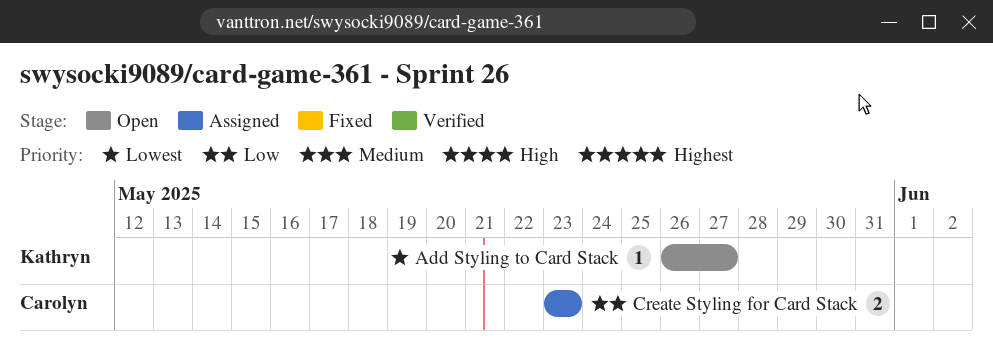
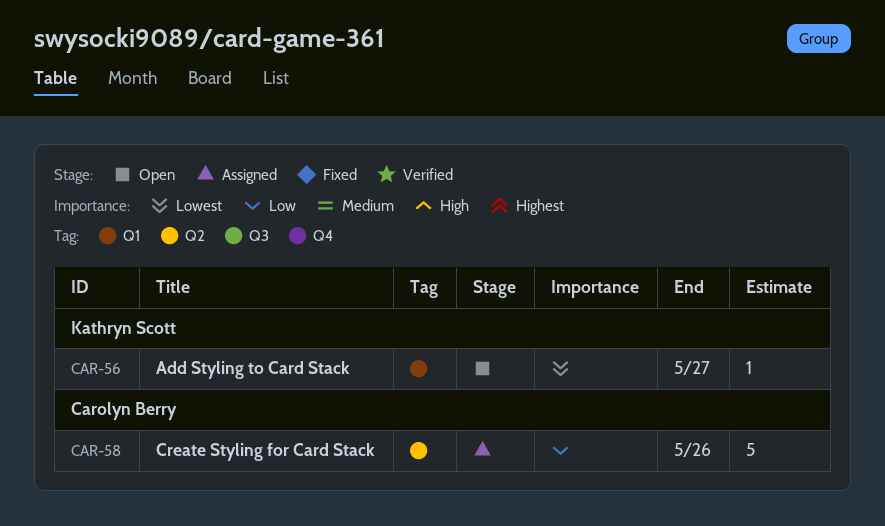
Create Styling for Card Stack, estimate: 2 -> 5
Create Styling for Card Stack, due: May 23 -> May 26

